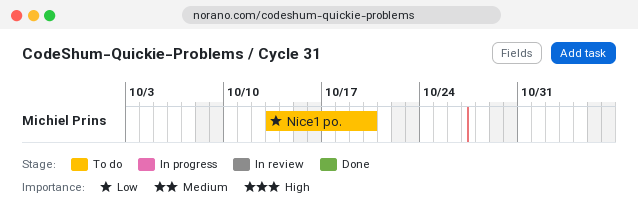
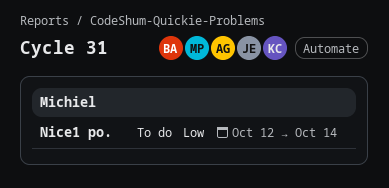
Nice1 po., start: Oct 13 -> Oct 12
Nice1 po., due: Oct 20 -> Oct 14

